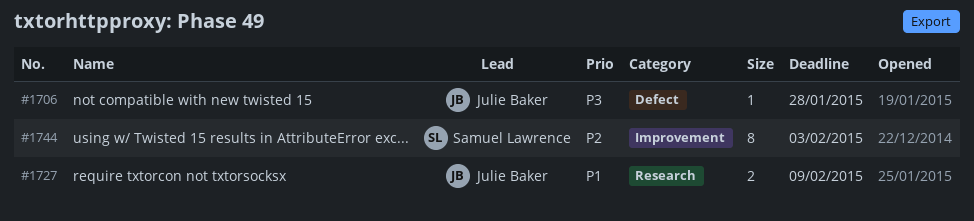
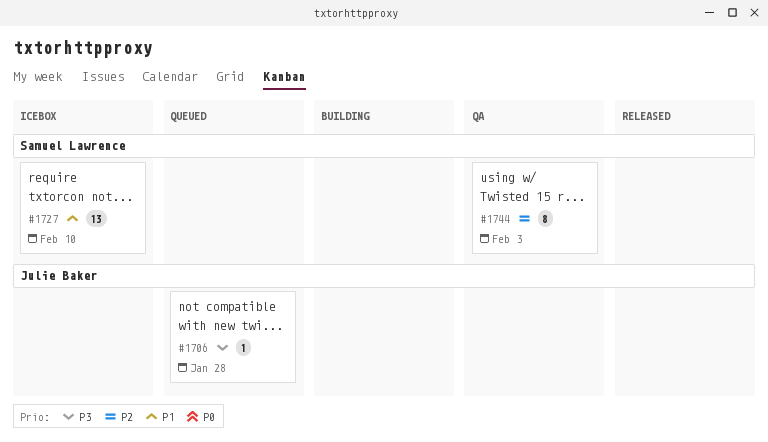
#1727, owner: Julie Baker -> Samuel Lawrence
#1727, estimate: 2 -> 13
#1727, due: Feb 9 -> Feb 10

